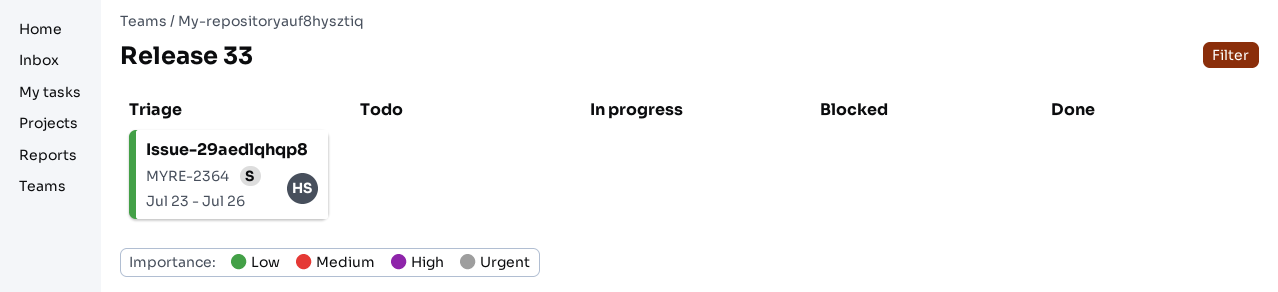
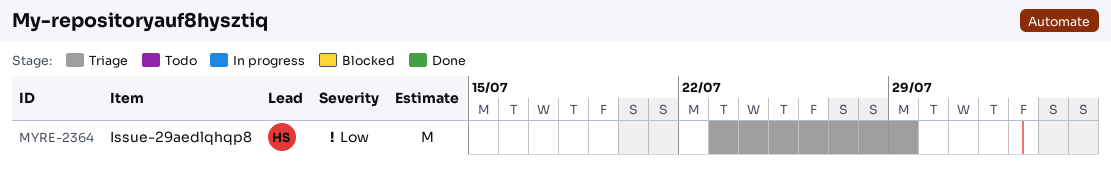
MYRE-2364, estimate: S -> M
MYRE-2364, due: Jul 26 -> Jul 29

